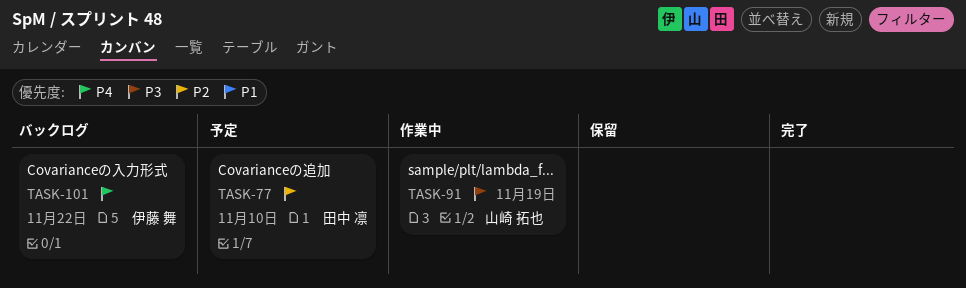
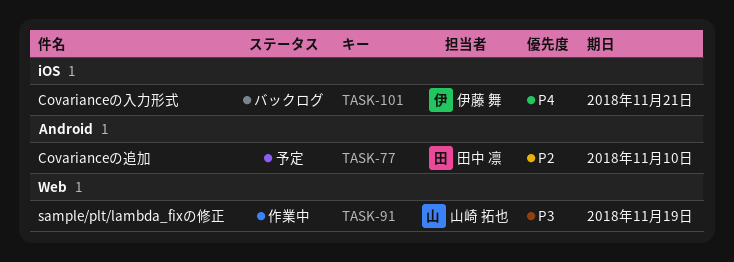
TASK-101, due: Nov 22 -> Nov 21

